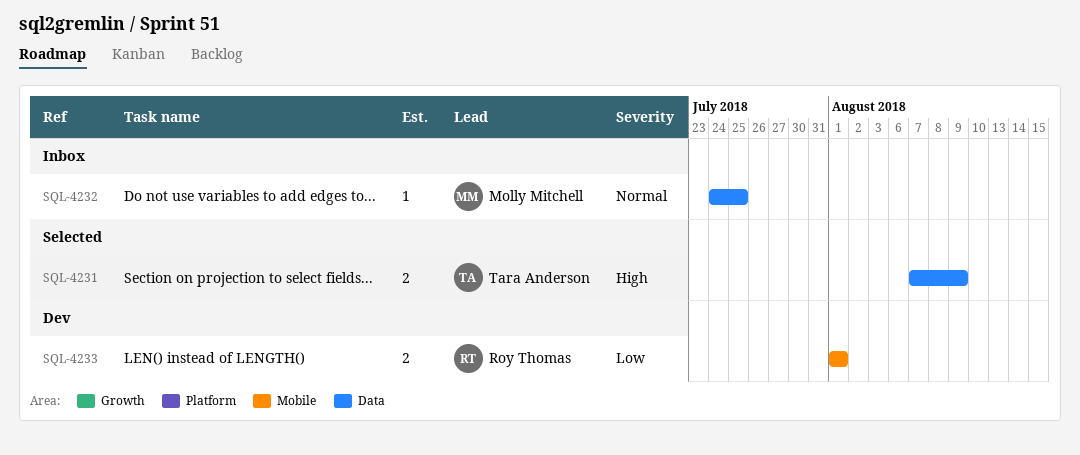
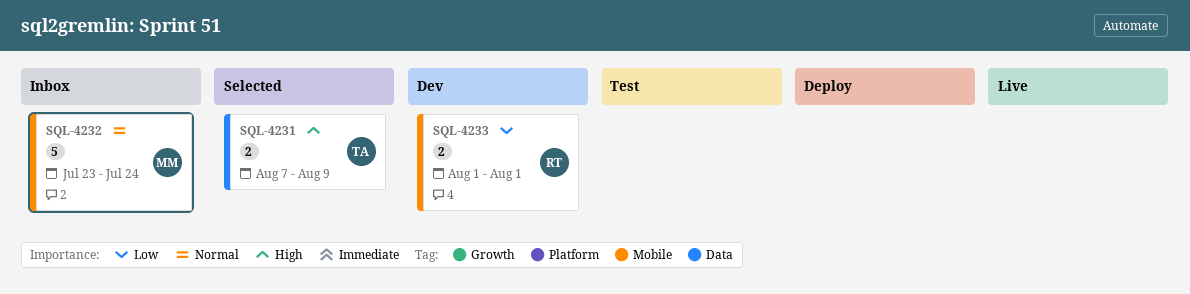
SQL-4232, label: Data -> Mobile
SQL-4232, estimate: 1 -> 5
SQL-4232, start: Jul 24 -> Jul 23
SQL-4232, due: Jul 25 -> Jul 24

